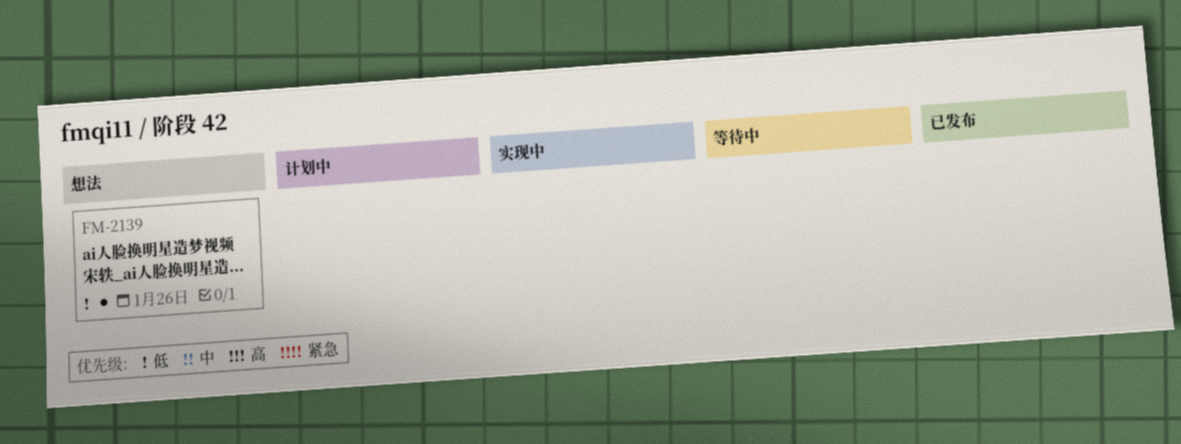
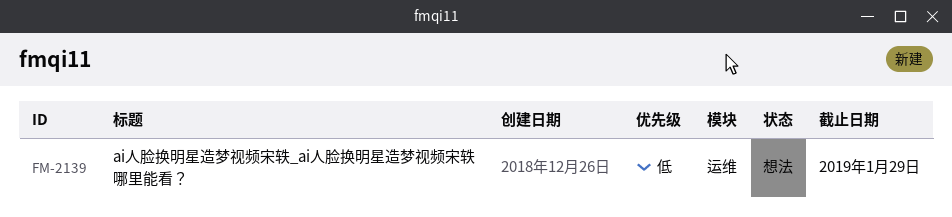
FM-2139, due: Jan 26 -> Jan 29

